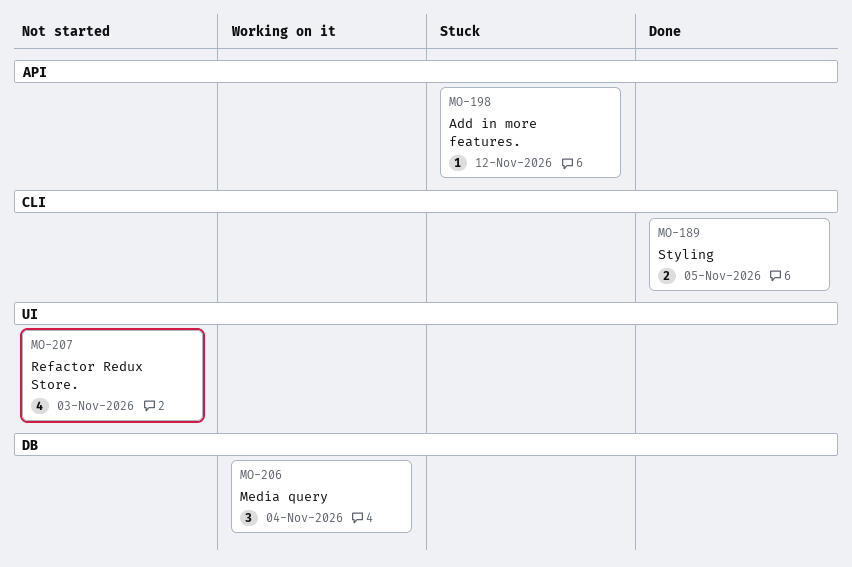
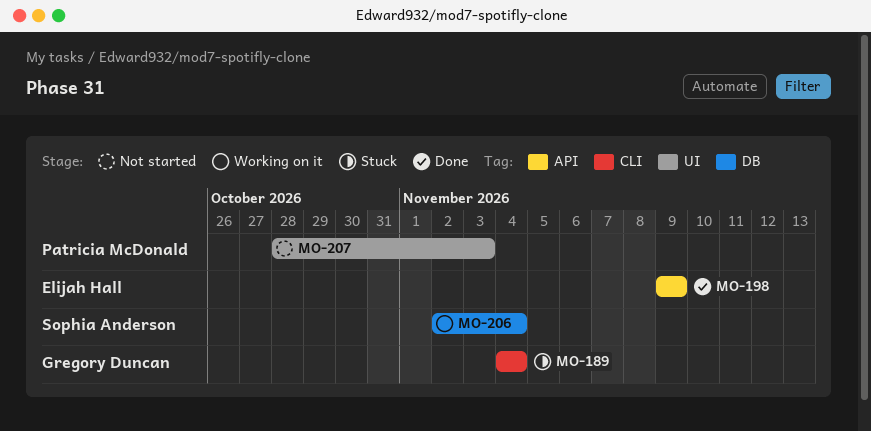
MO-189, status: Done -> Stuck
MO-189, due: Nov 5 -> Nov 4
MO-198, status: Stuck -> Done
MO-198, due: Nov 12 -> Nov 9

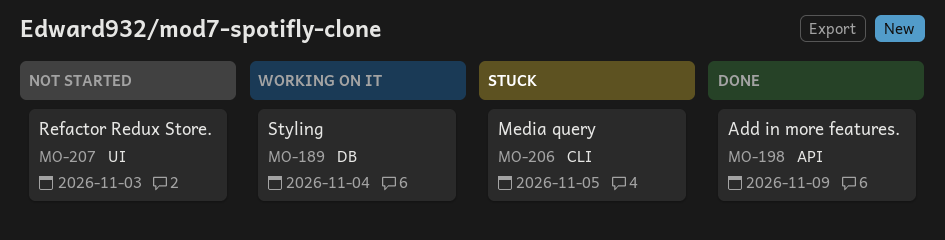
MO-189, status: Stuck -> Working on it
MO-189, label: CLI -> DB
MO-206, status: Working on it -> Stuck
MO-206, label: DB -> CLI
MO-206, due: Nov 4 -> Nov 5

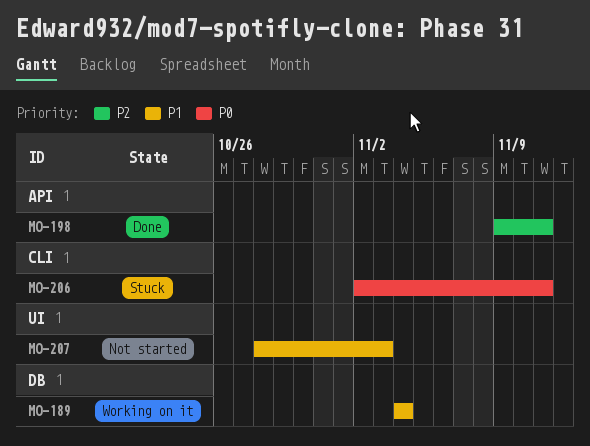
MO-198, due: Nov 9 -> Nov 11
MO-206, due: Nov 5 -> Nov 11

